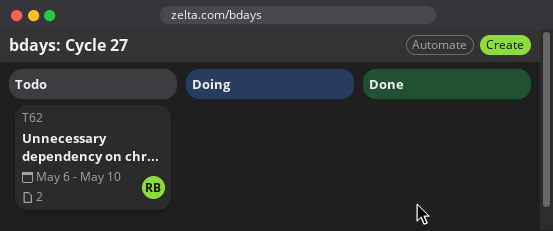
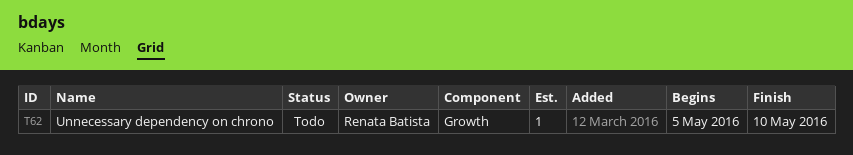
T62, start: May 6 -> May 5

